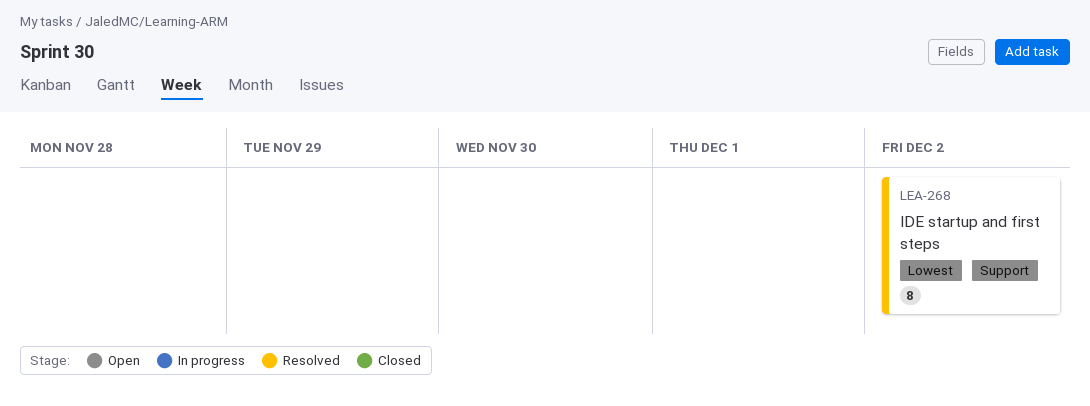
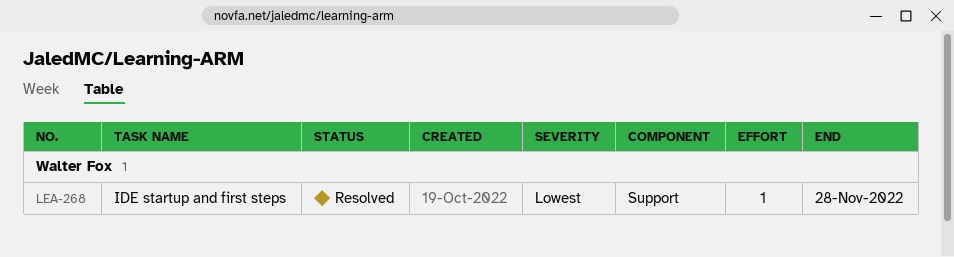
LEA-268, estimate: 8 -> 1
LEA-268, due: Dec 2 -> Nov 28

